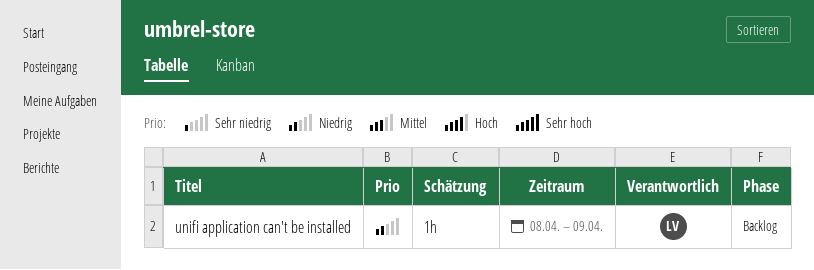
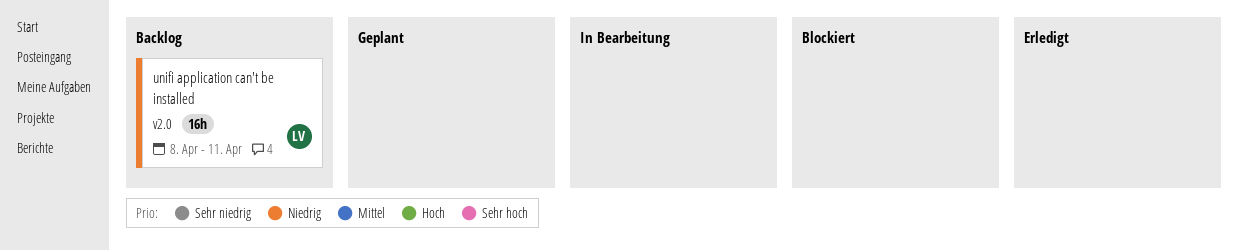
unifi application can't be installed, estimate: 1h -> 16h
unifi application can't be installed, due: Apr 9 -> Apr 11

